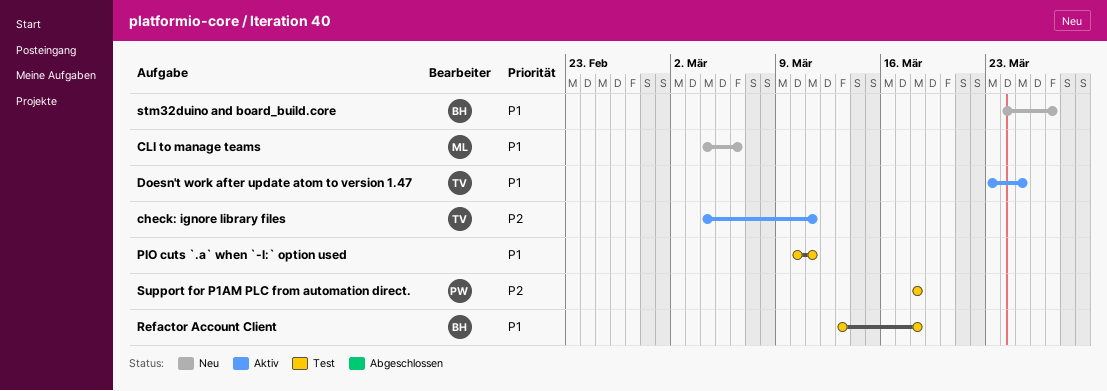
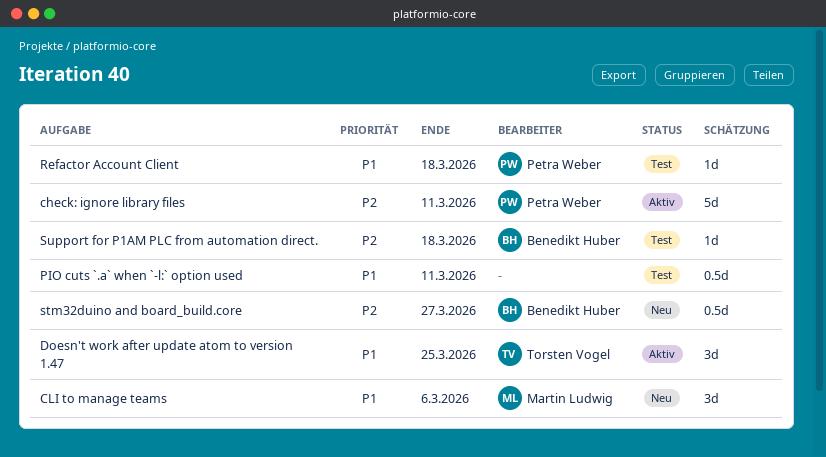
check: ignore library files, owner: Torsten Vogel -> Petra Weber
Refactor Account Client, owner: Benedikt Huber -> Petra Weber
stm32duino and board_build.core, priority: P1 -> P2
Support for P1AM PLC from automation direct., owner: Petra Weber -> Benedikt Huber

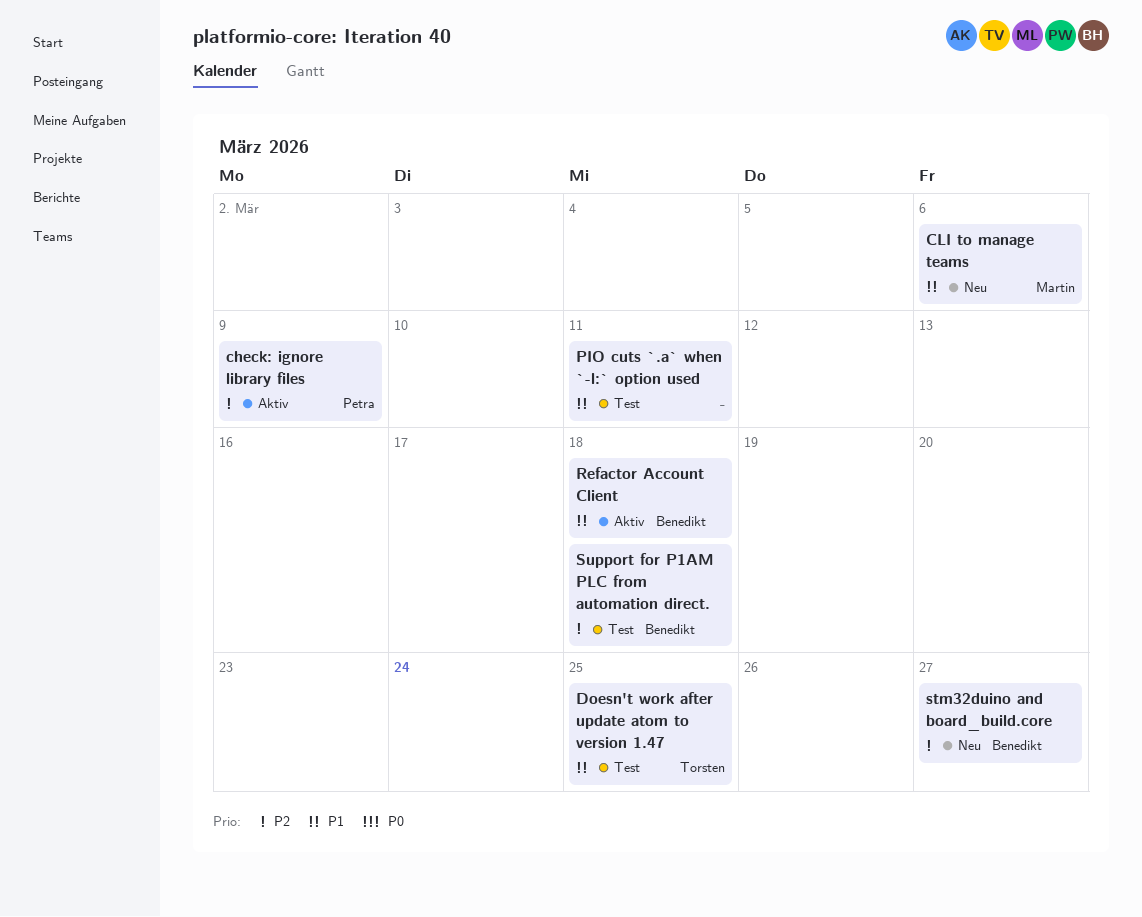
check: ignore library files, due: Mar 11 -> Mar 9
Doesn't work after update atom to version 1.47, status: Aktiv -> Test
Refactor Account Client, status: Test -> Aktiv
Refactor Account Client, owner: Petra Weber -> Benedikt Huber

